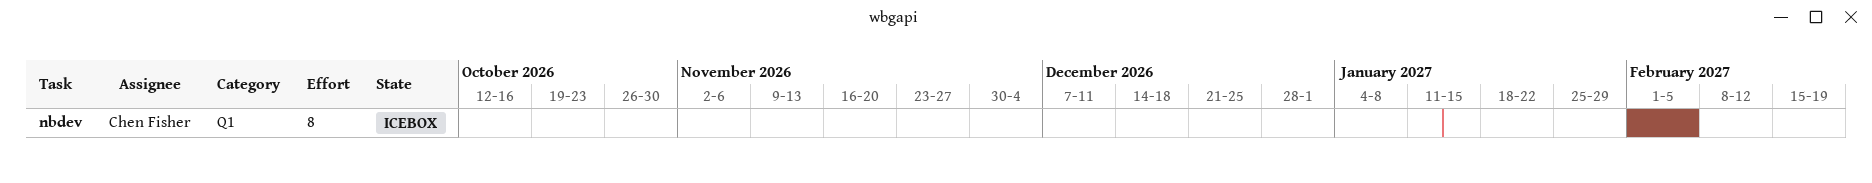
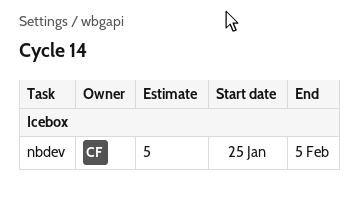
nbdev, estimate: 8 -> 5
nbdev, start: Feb 1 -> Jan 25

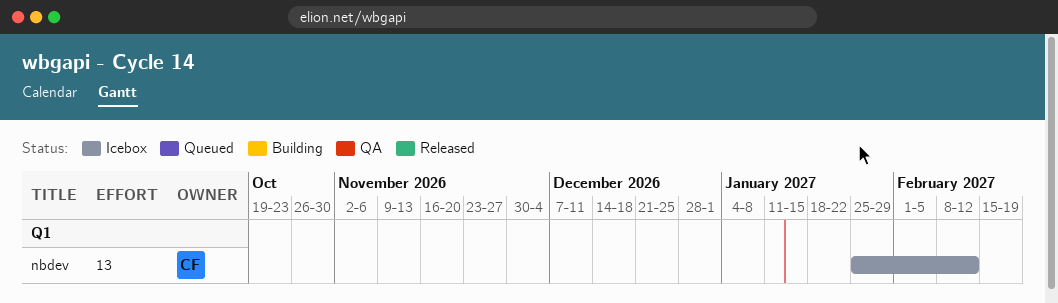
nbdev, estimate: 5 -> 13
nbdev, due: Feb 5 -> Feb 12

